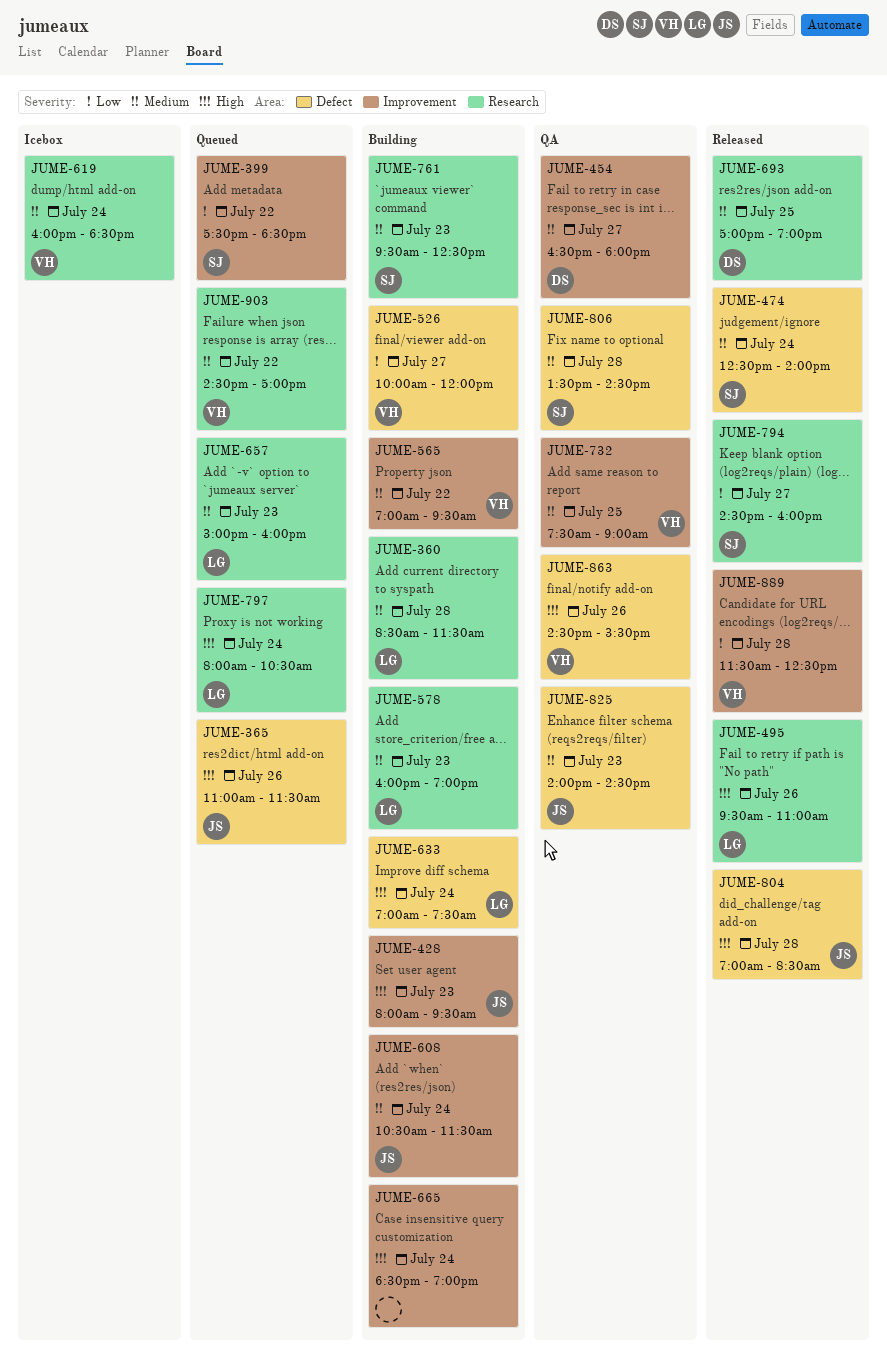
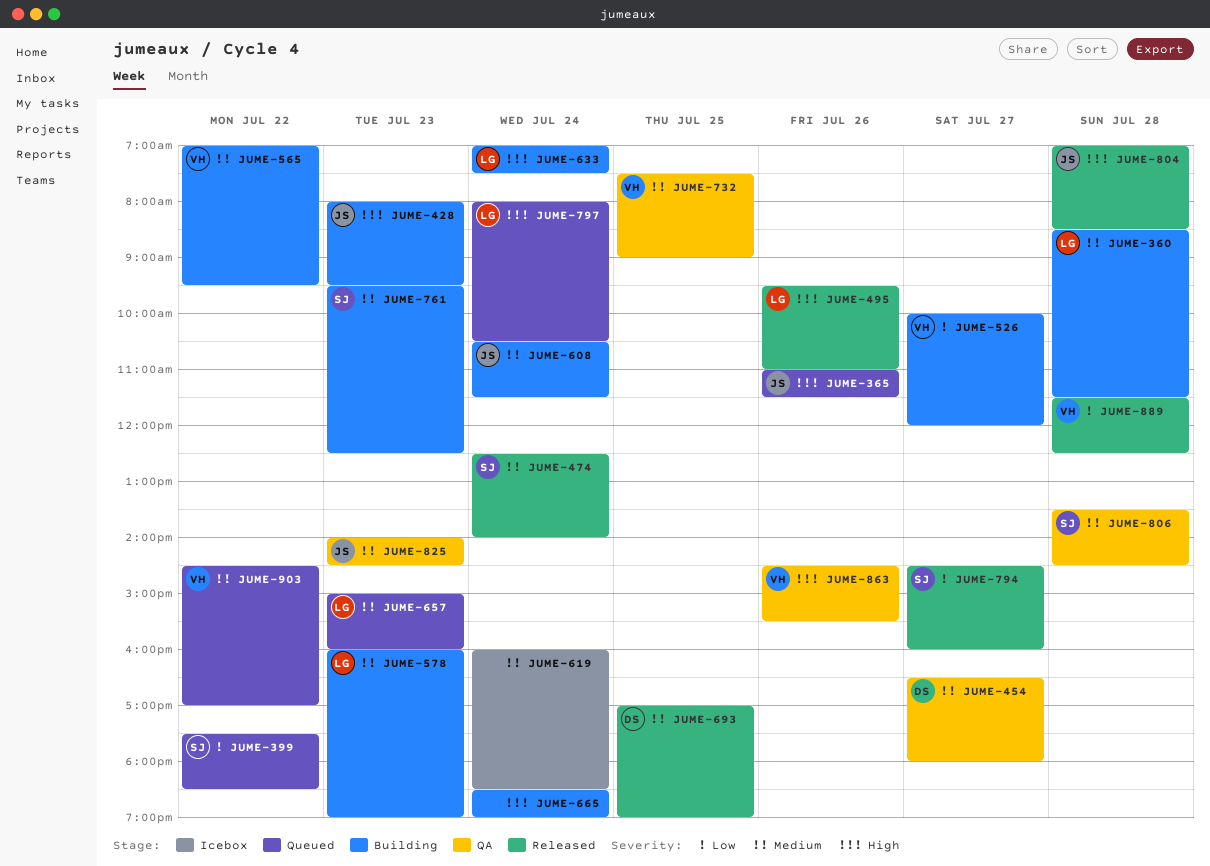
JUME-619, owner: VH -> none

